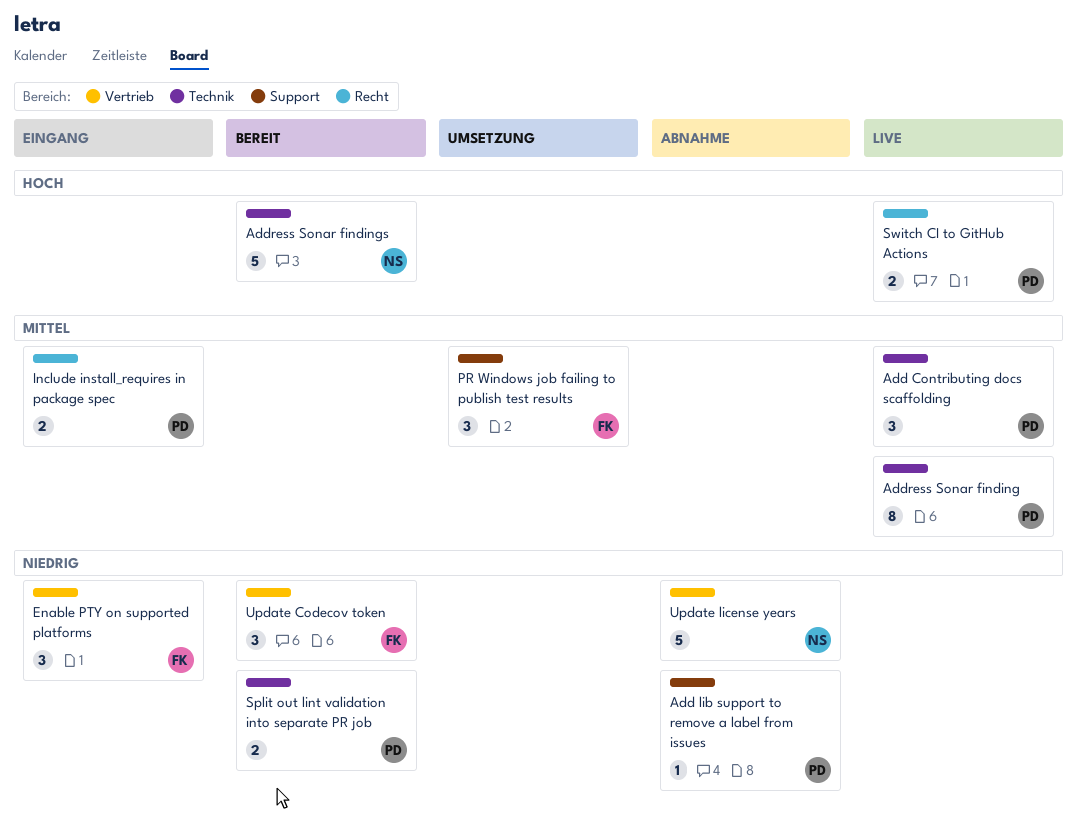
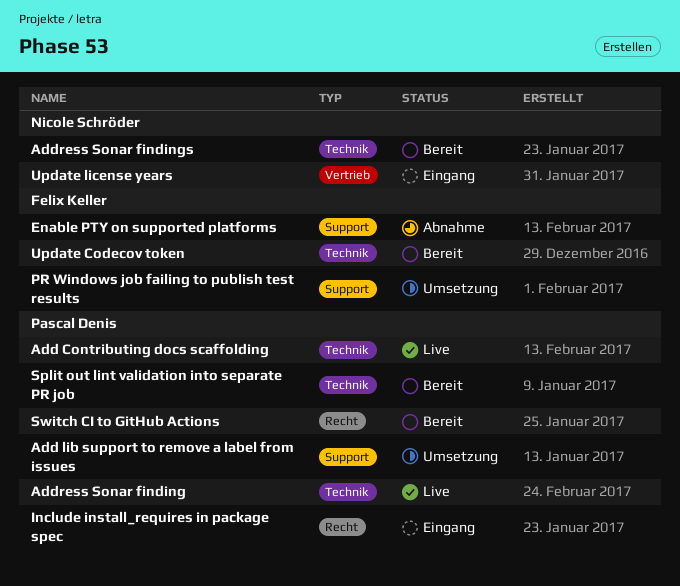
Add lib support to remove a label from issues, status: Abnahme -> Umsetzung
Enable PTY on supported platforms, status: Eingang -> Abnahme
Enable PTY on supported platforms, label: Vertrieb -> Support
Switch CI to GitHub Actions, status: Live -> Bereit
Update Codecov token, label: Vertrieb -> Technik
Update license years, status: Abnahme -> Eingang

